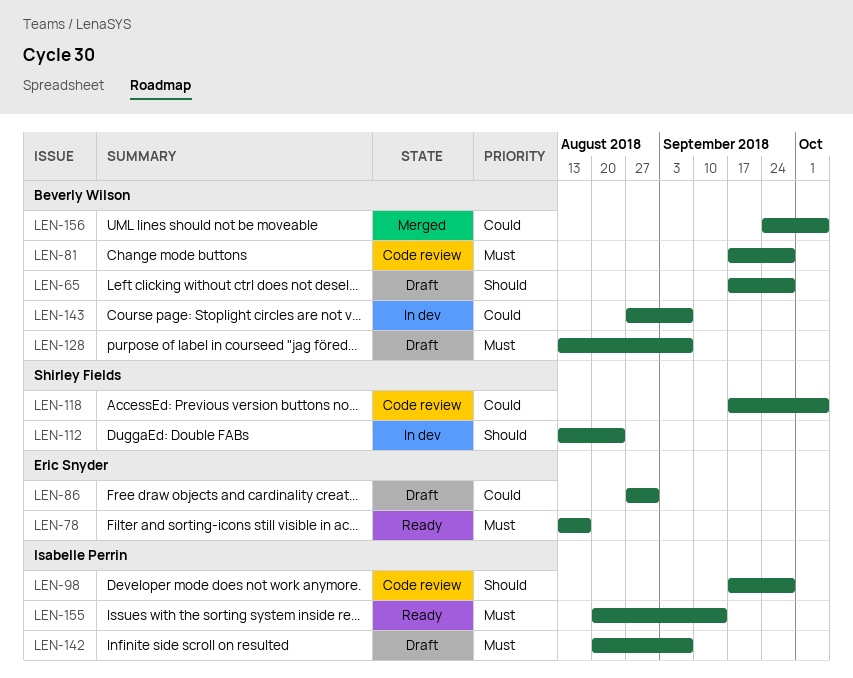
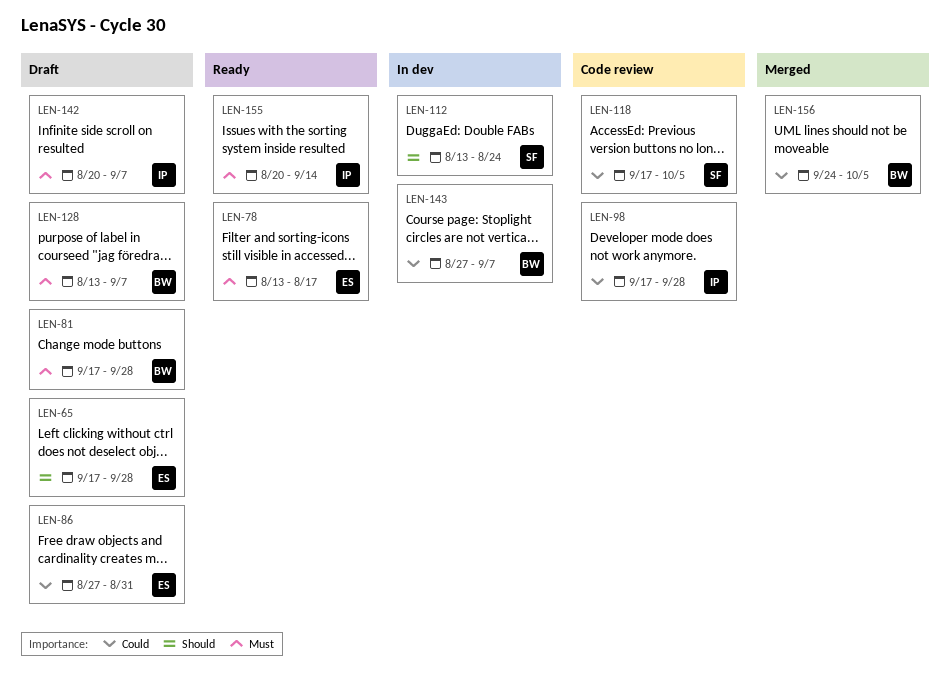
LEN-65, owner: Beverly Wilson -> Eric Snyder
LEN-81, status: Code review -> Draft
LEN-98, priority: Should -> Could

